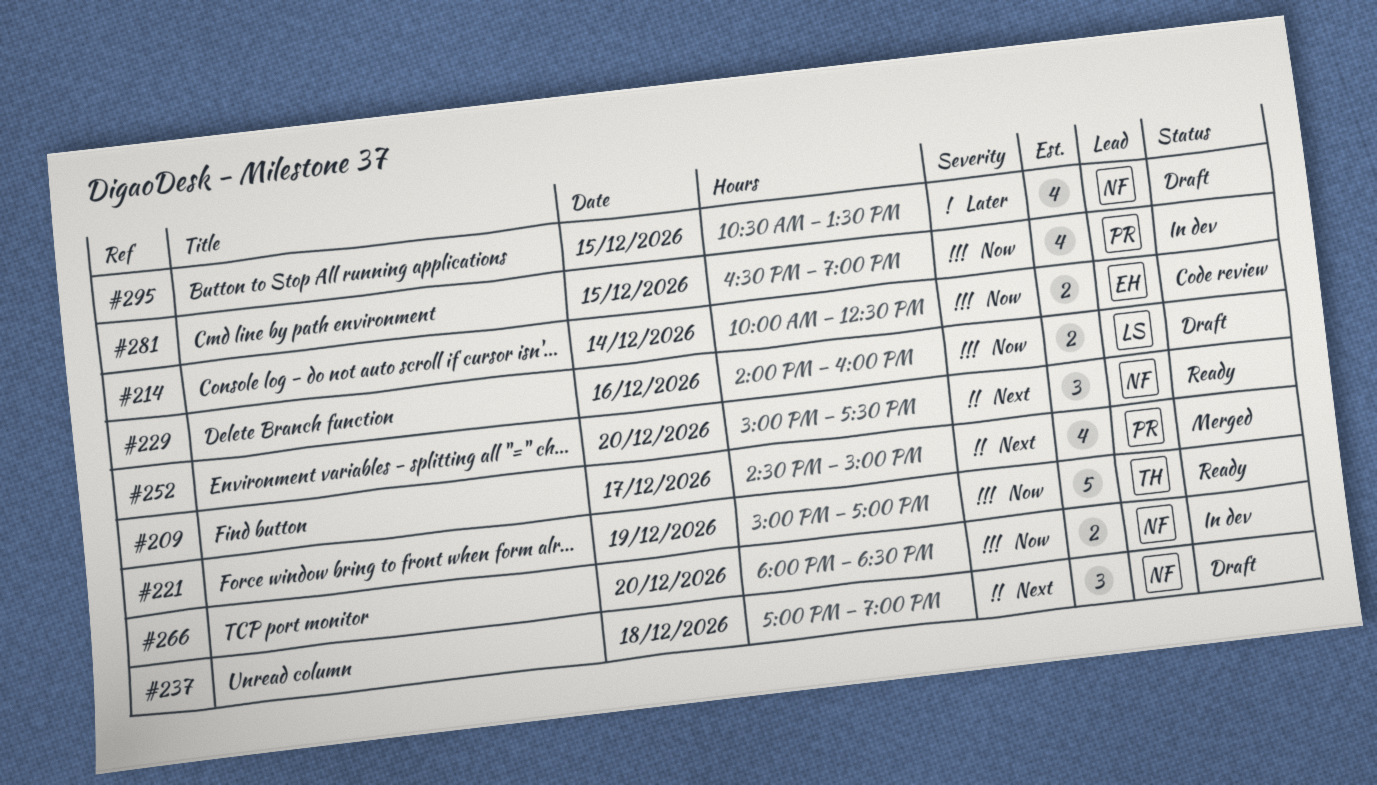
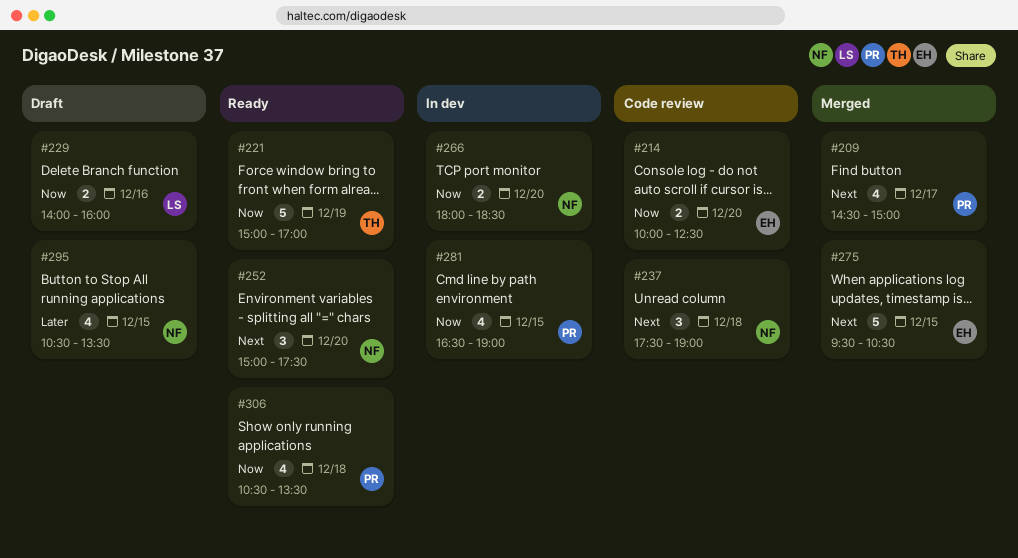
#214, day: Dec 14 -> Dec 20
#237, status: Draft -> Code review
#237, begins: 17:00 -> 17:30
#275: none -> present
#306: none -> present

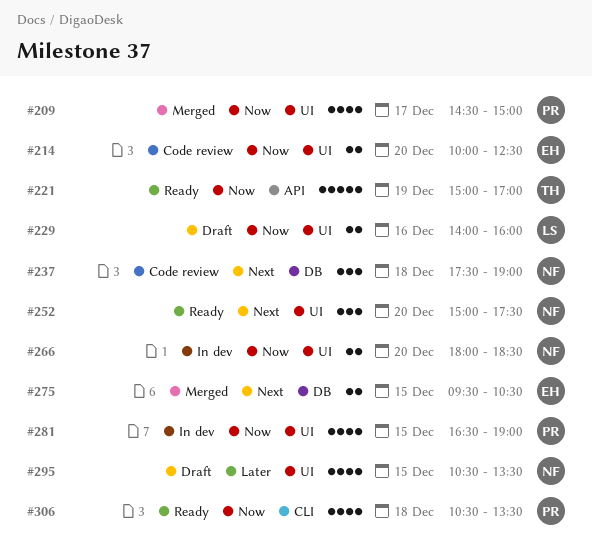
#209, priority: Next -> Now
#275, estimate: 5 -> 2

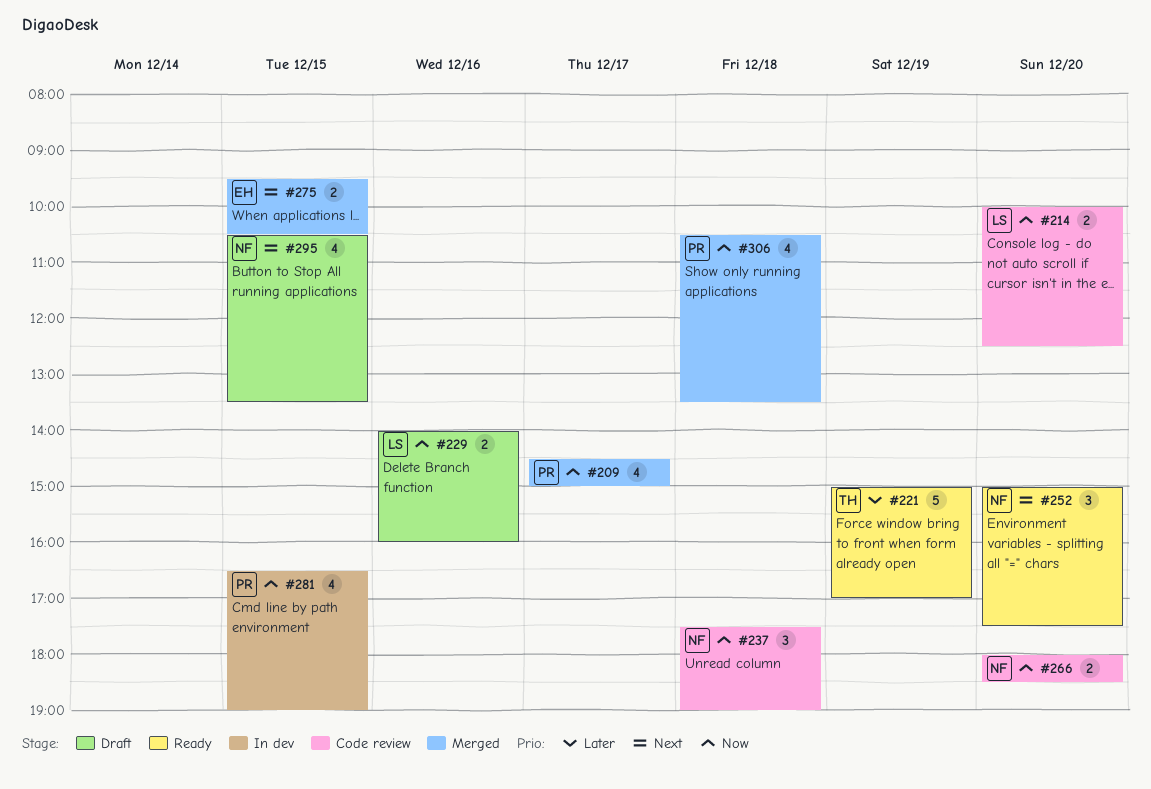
#214, owner: EH -> LS
#221, priority: Now -> Later
#237, priority: Next -> Now
#266, status: In dev -> Code review
#295, priority: Later -> Next
#306, status: Ready -> Merged

